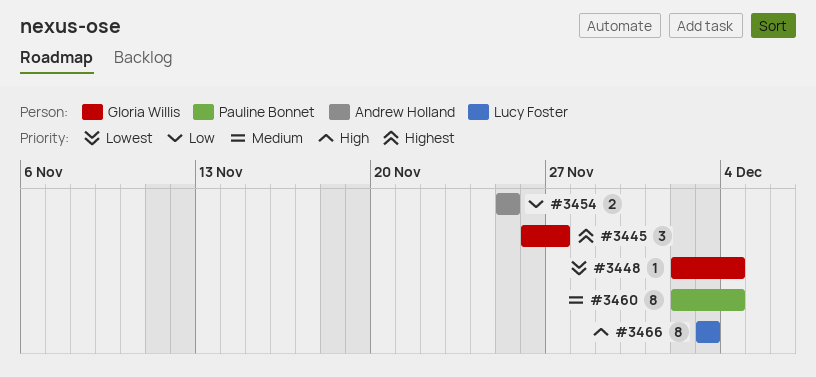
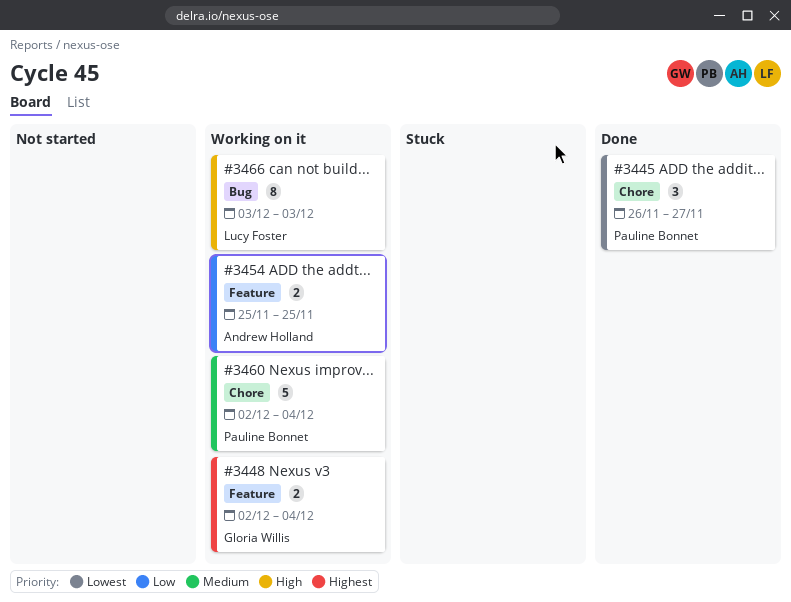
#3445, owner: Gloria Willis -> Pauline Bonnet
#3445, priority: Highest -> Lowest
#3448, priority: Lowest -> Highest
#3448, estimate: 1 -> 2
#3460, estimate: 8 -> 5

